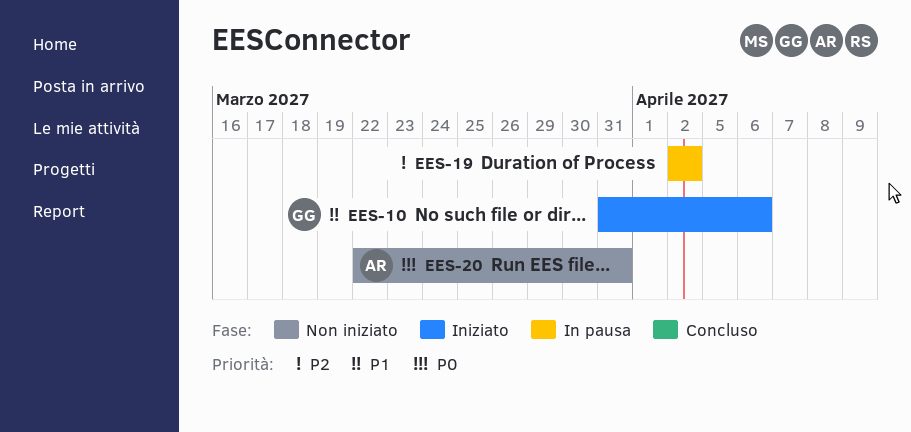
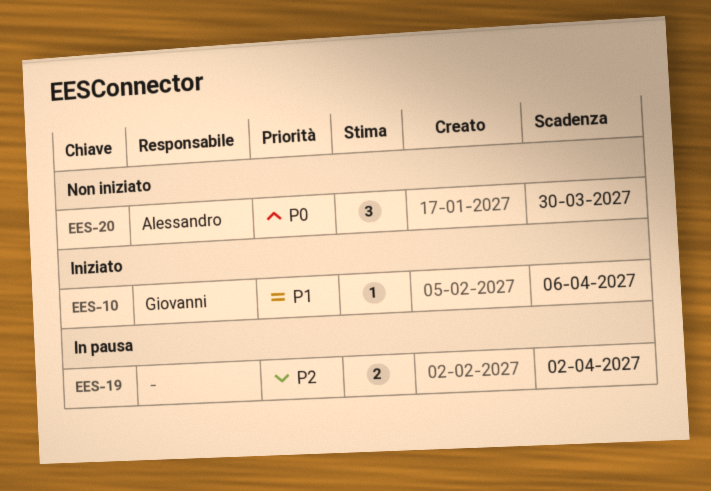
EES-20, due: Mar 31 -> Mar 30

